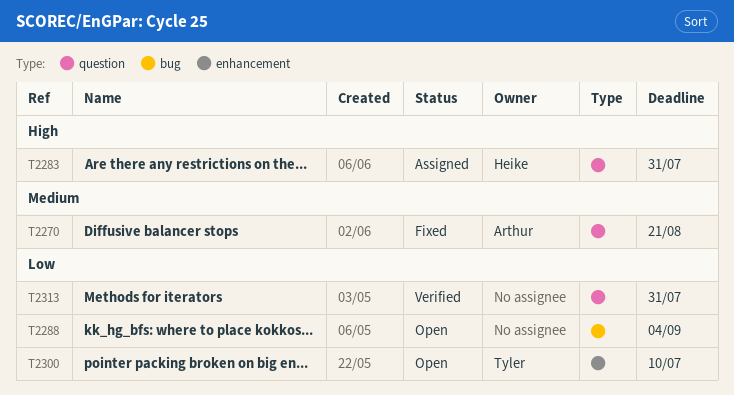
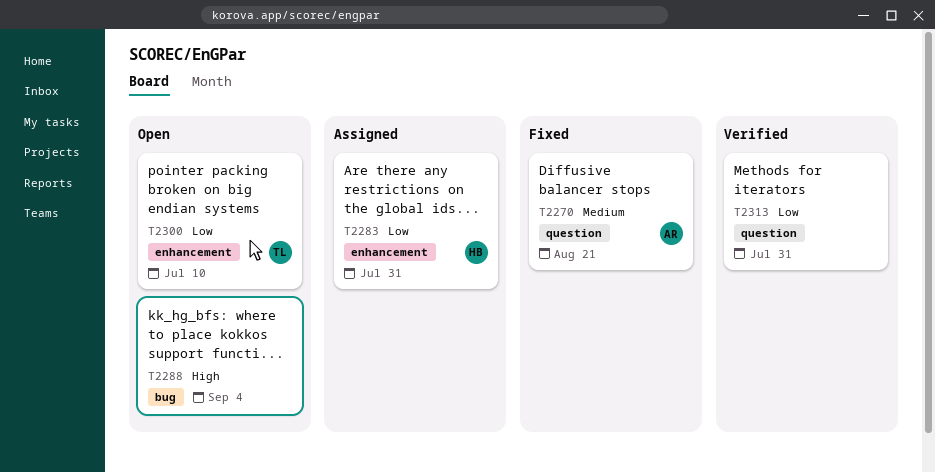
T2283, priority: High -> Low
T2283, label: question -> enhancement
T2288, priority: Low -> High

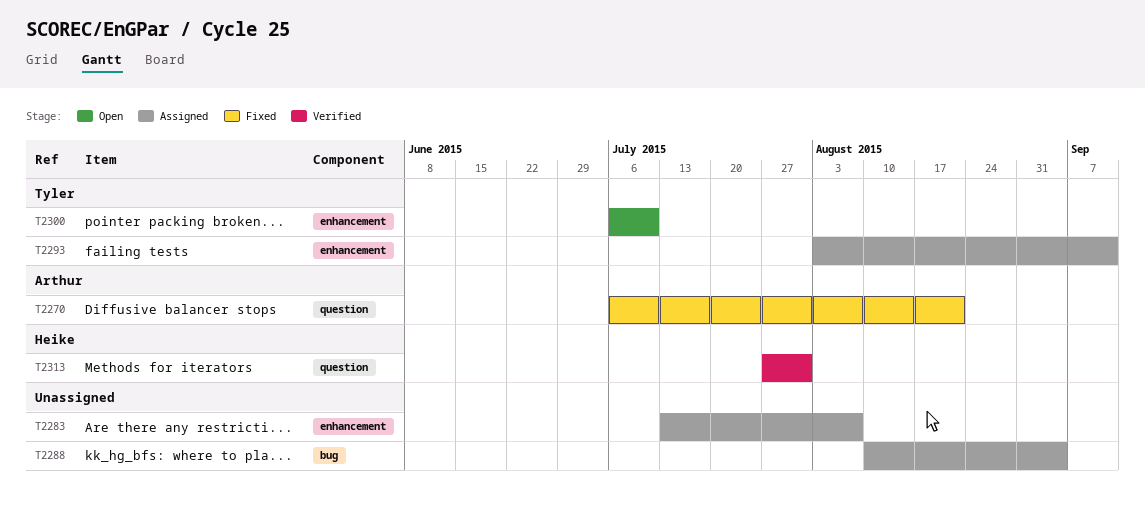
T2283, owner: Heike -> none
T2283, due: Jul 31 -> Aug 7
T2288, status: Open -> Assigned
T2293: none -> present
T2313, owner: none -> Heike

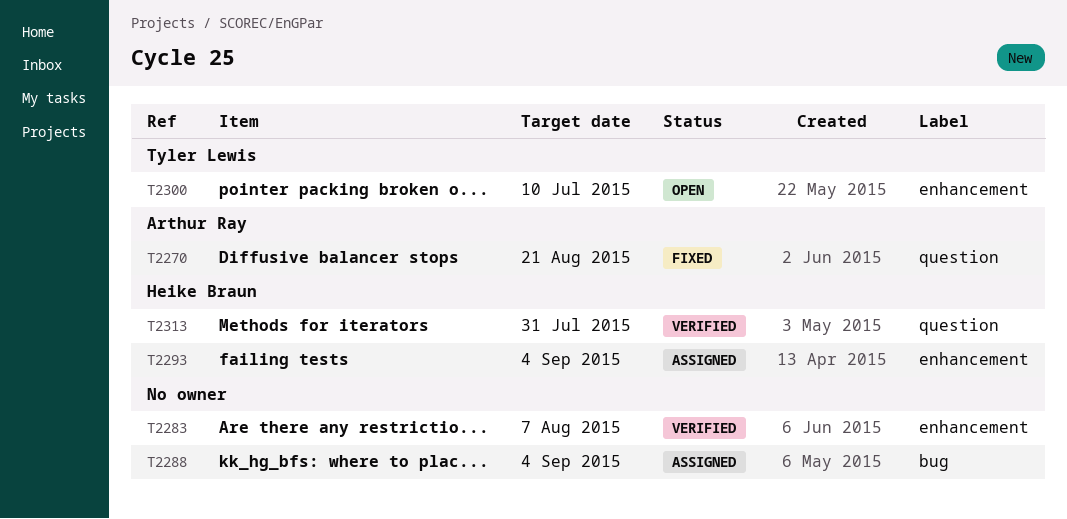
T2283, status: Assigned -> Verified
T2293, owner: Tyler Lewis -> Heike Braun
T2293, due: Sep 11 -> Sep 4

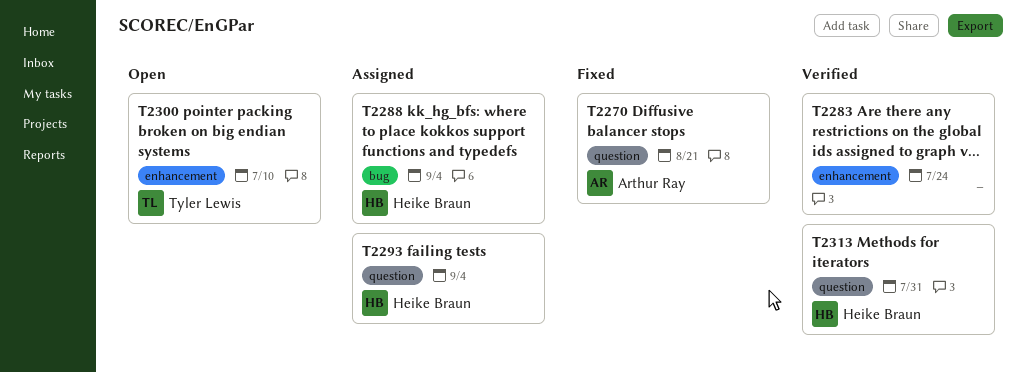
T2283, due: Aug 7 -> Jul 24
T2288, owner: none -> Heike Braun
T2293, label: enhancement -> question

